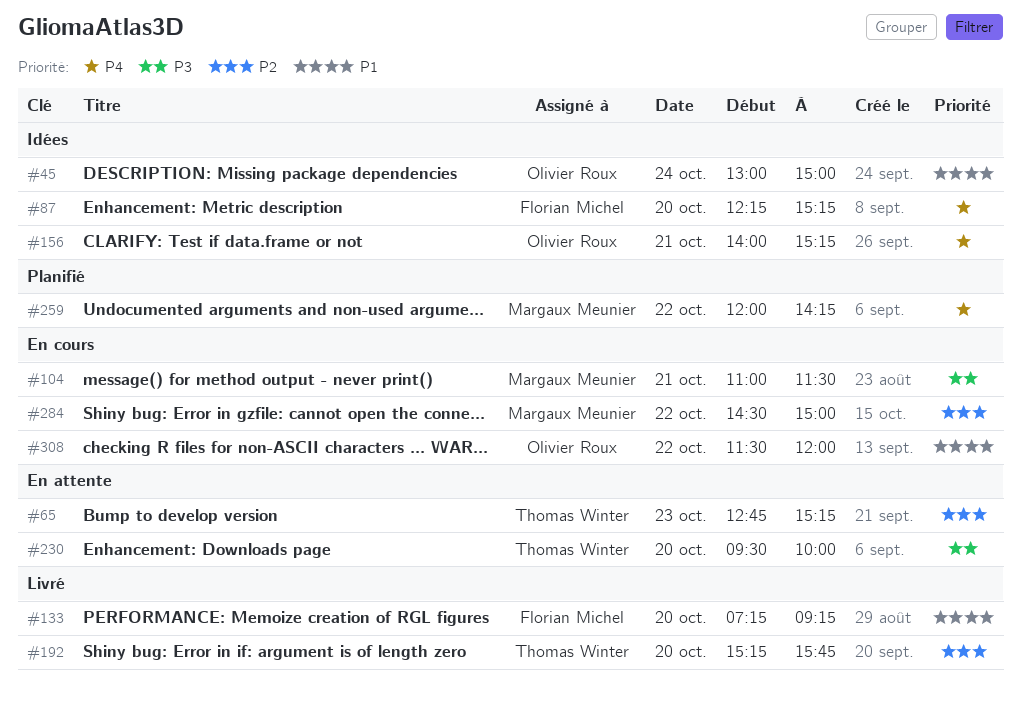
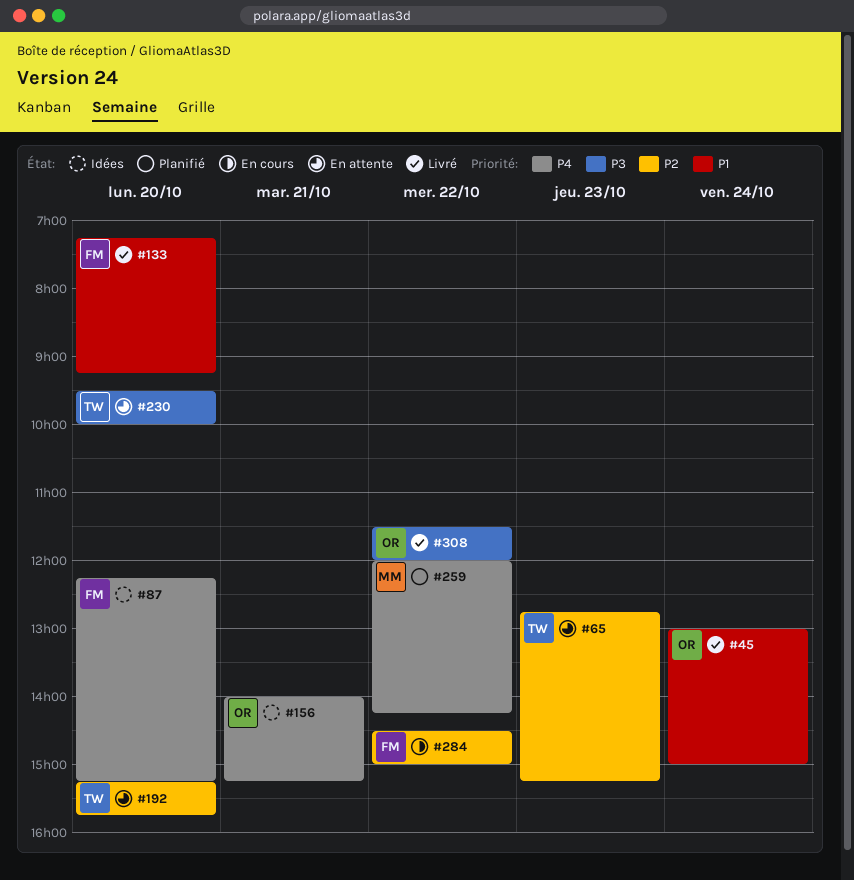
#45, status: Idées -> Livré
#104: present -> none
#192, status: Livré -> En attente
#284, owner: Margaux Meunier -> Florian Michel
#308, status: En cours -> Livré
#308, priority: P1 -> P3

